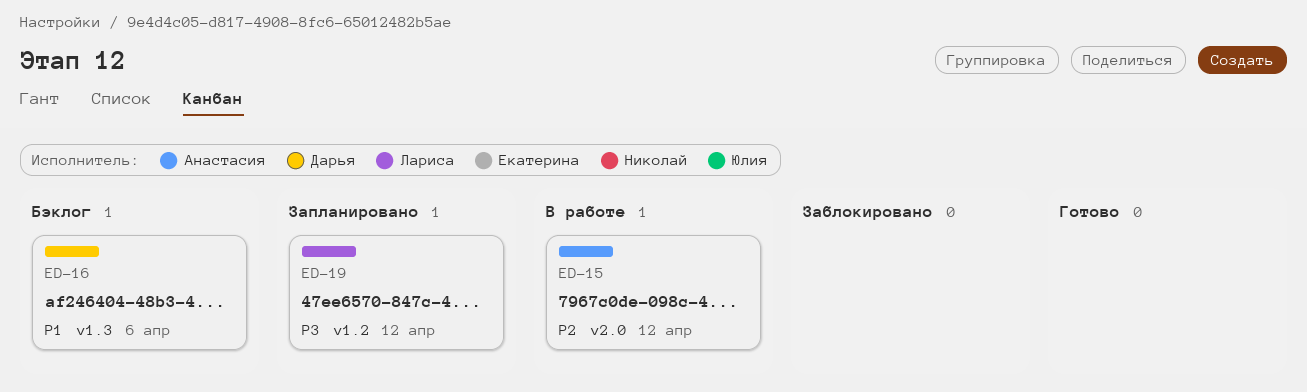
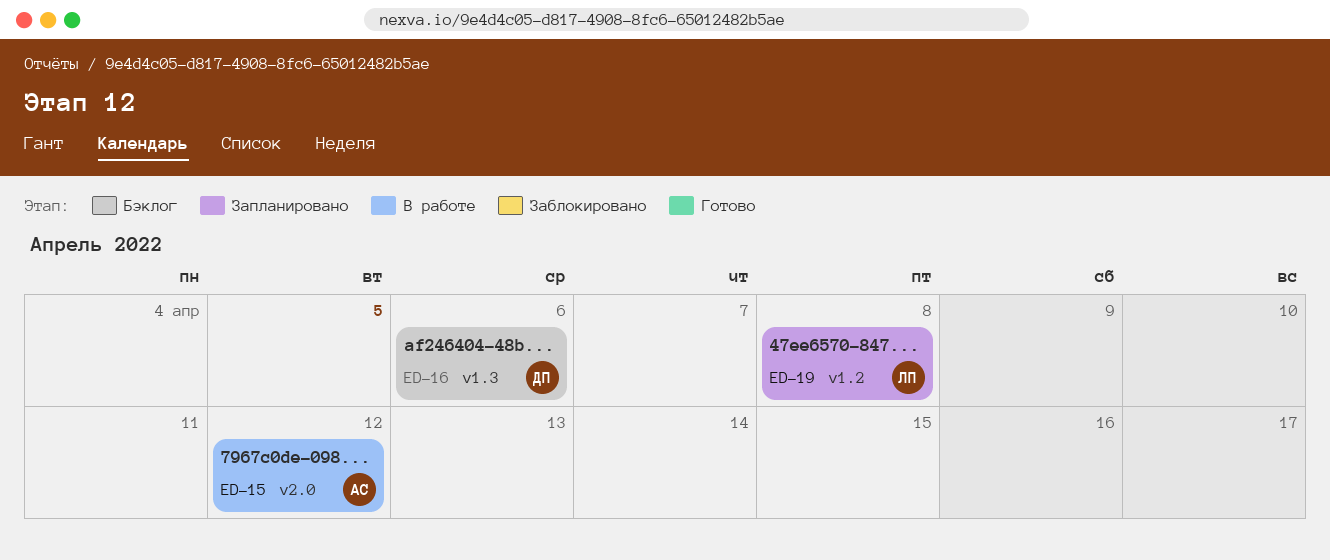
ED-19, due: Apr 12 -> Apr 8

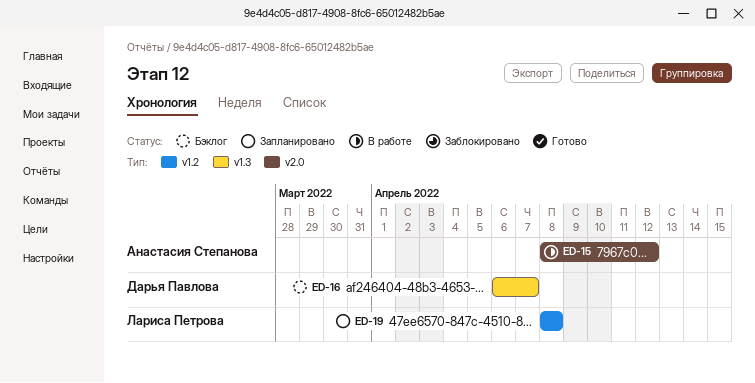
ED-16, due: Apr 6 -> Apr 7

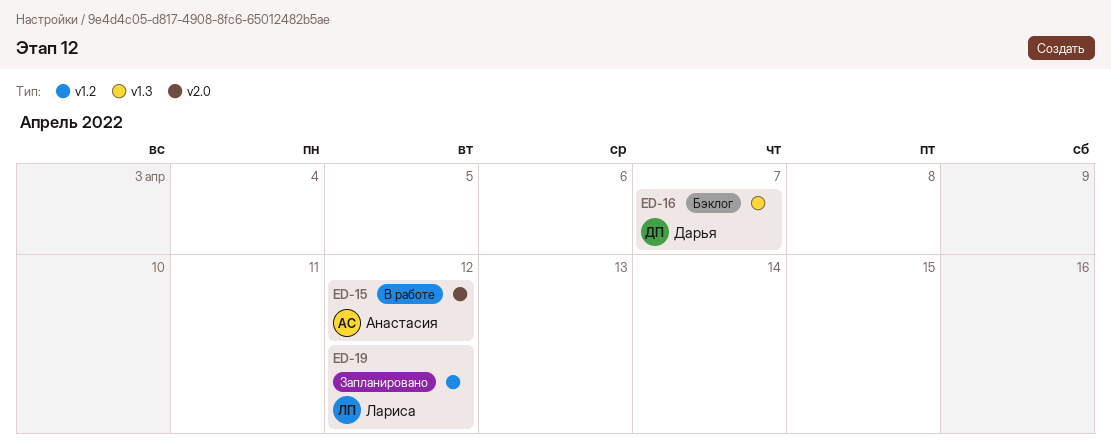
ED-19, due: Apr 8 -> Apr 12

